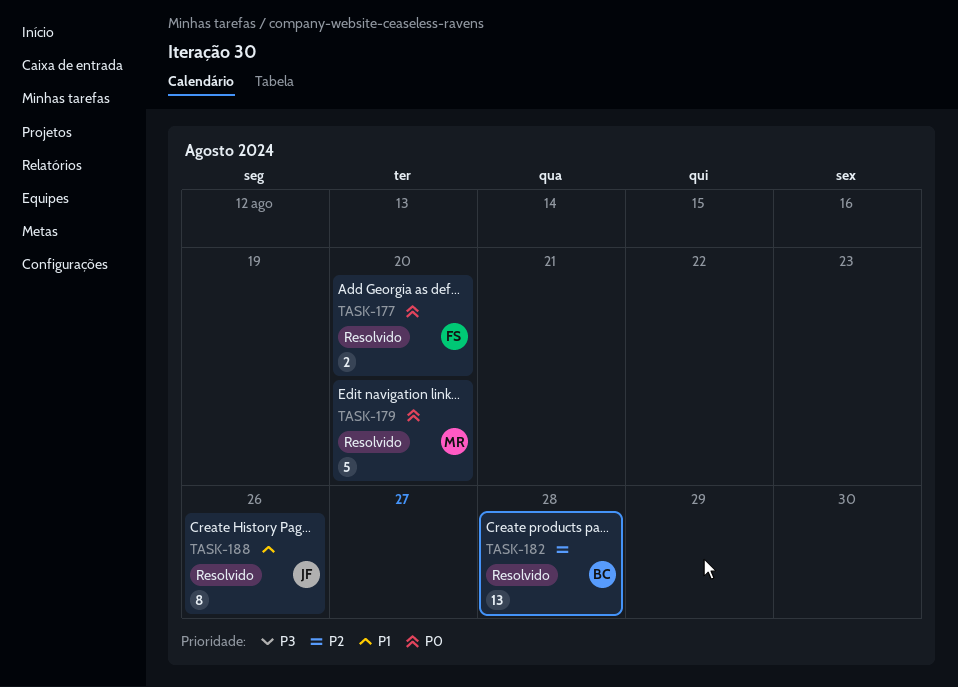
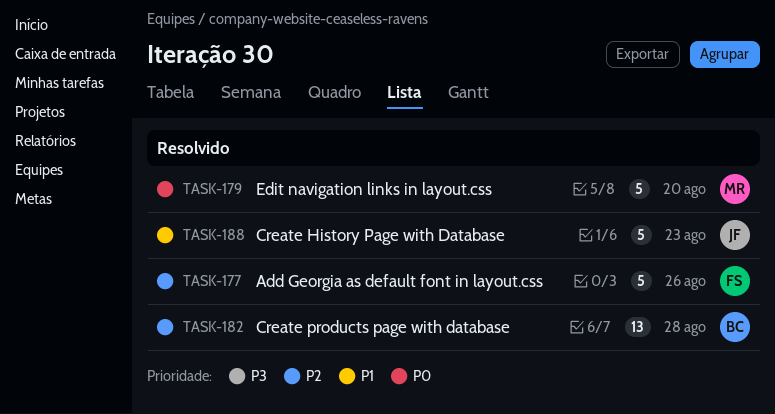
TASK-177, priority: P0 -> P2
TASK-177, estimate: 2 -> 5
TASK-177, due: Aug 20 -> Aug 26
TASK-188, estimate: 8 -> 5
TASK-188, due: Aug 26 -> Aug 23

